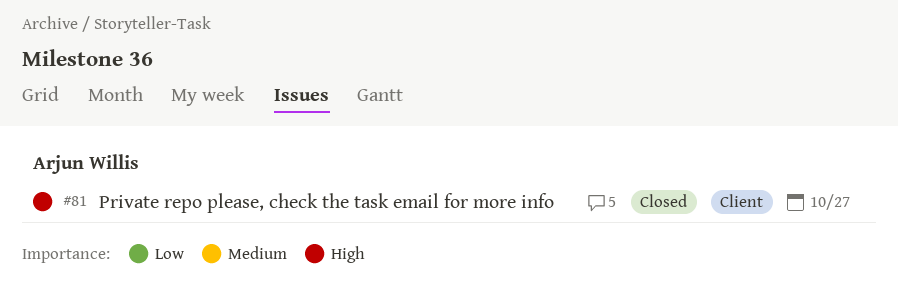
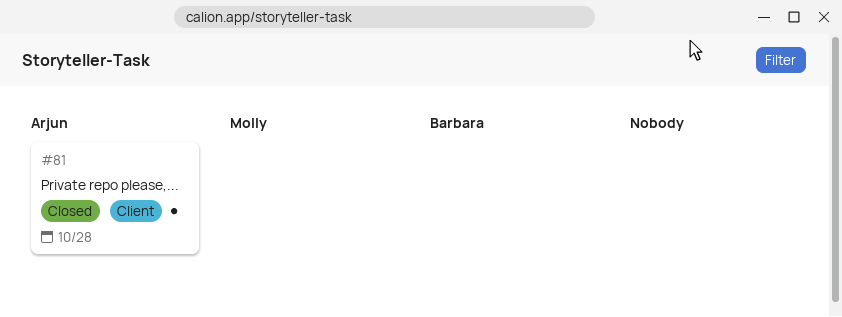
#81, due: Oct 27 -> Oct 28

